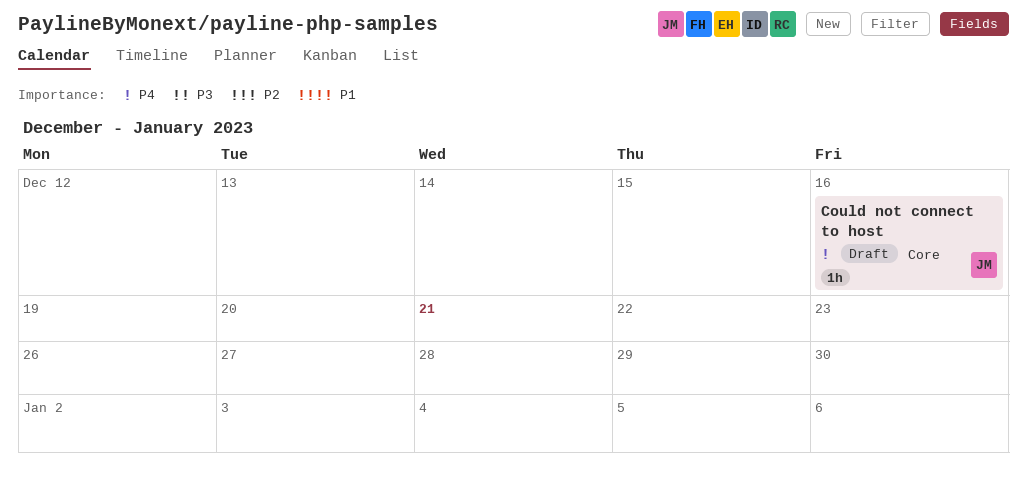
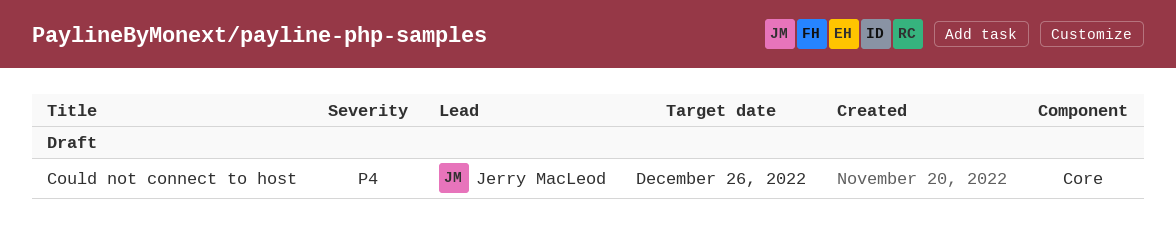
Could not connect to host, due: Dec 16 -> Dec 26

